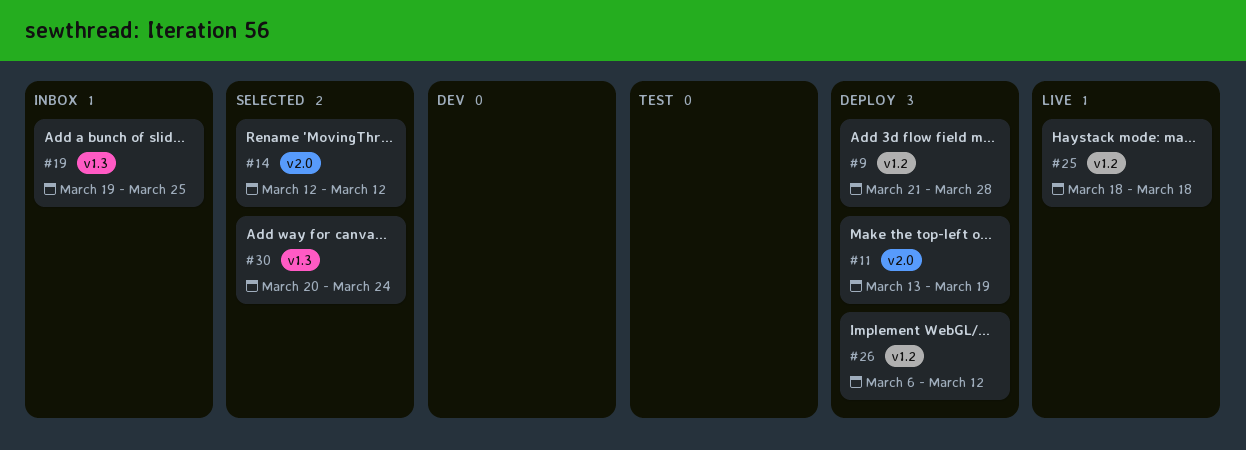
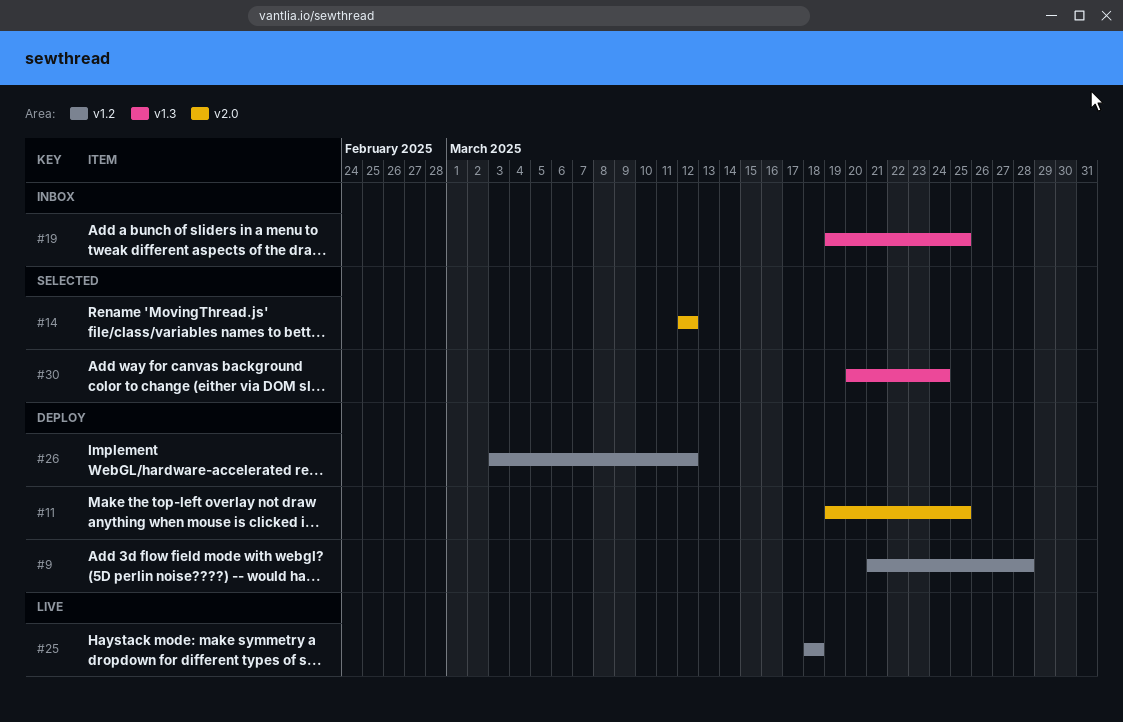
#11, start: Mar 13 -> Mar 19
#11, due: Mar 19 -> Mar 25
#26, start: Mar 6 -> Mar 3

